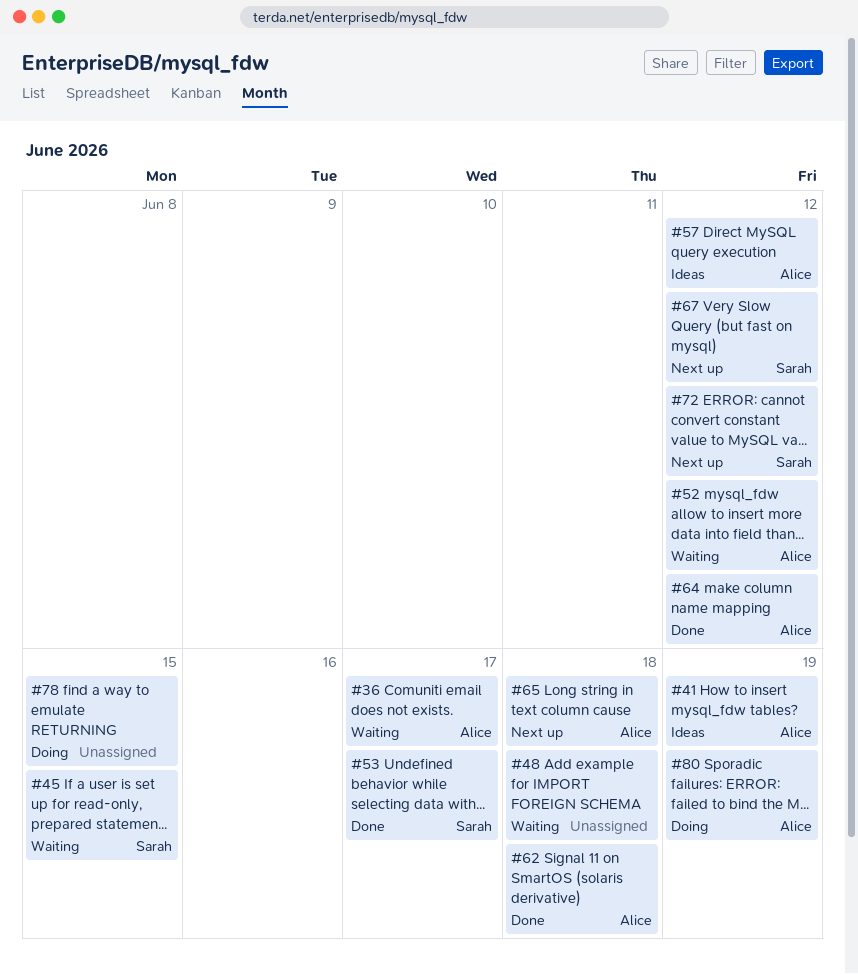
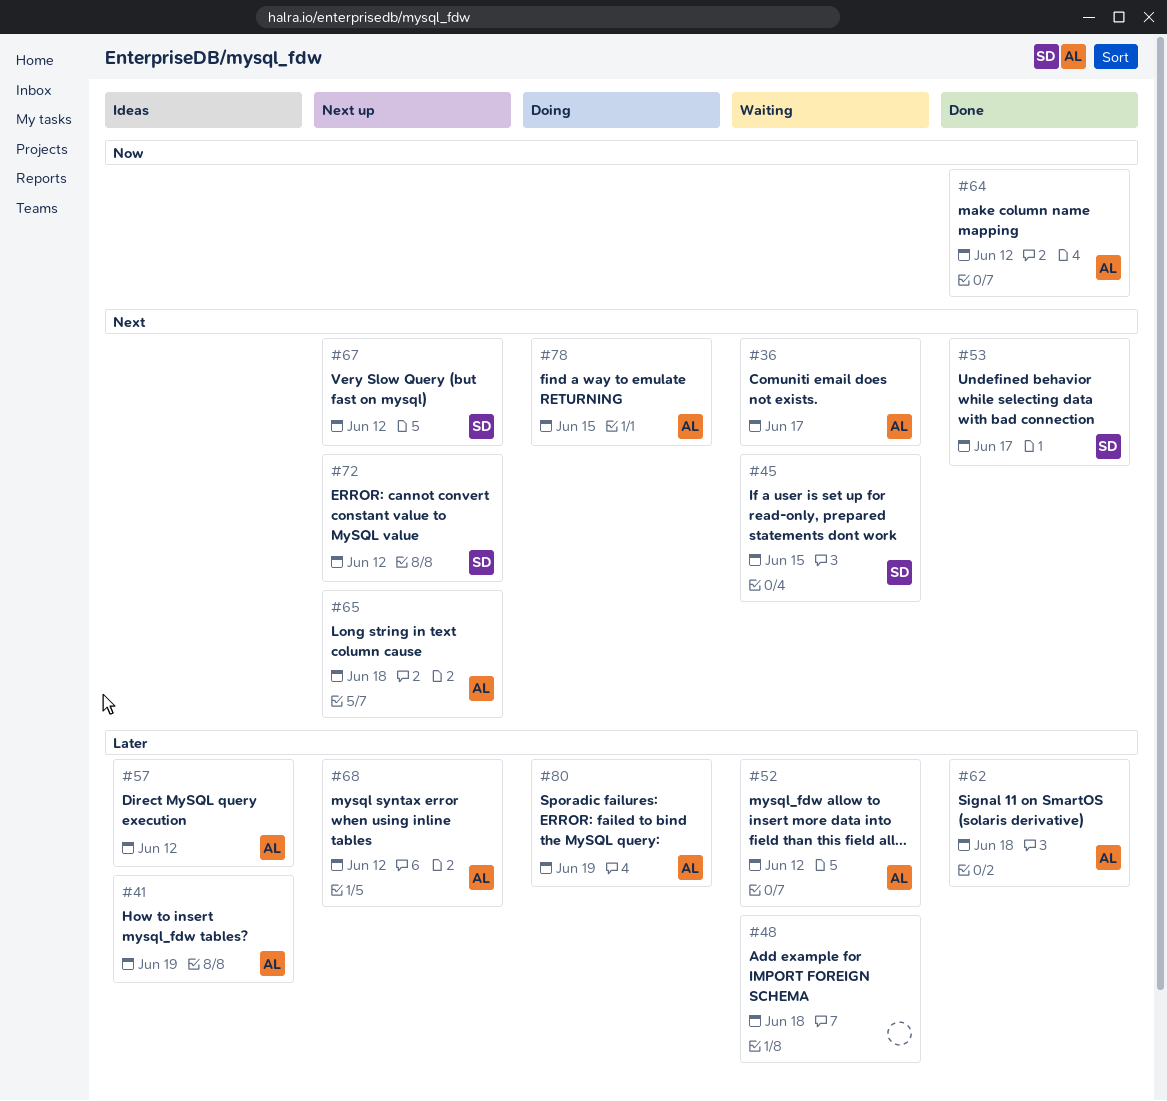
#68: none -> present
#78, owner: none -> Alice

